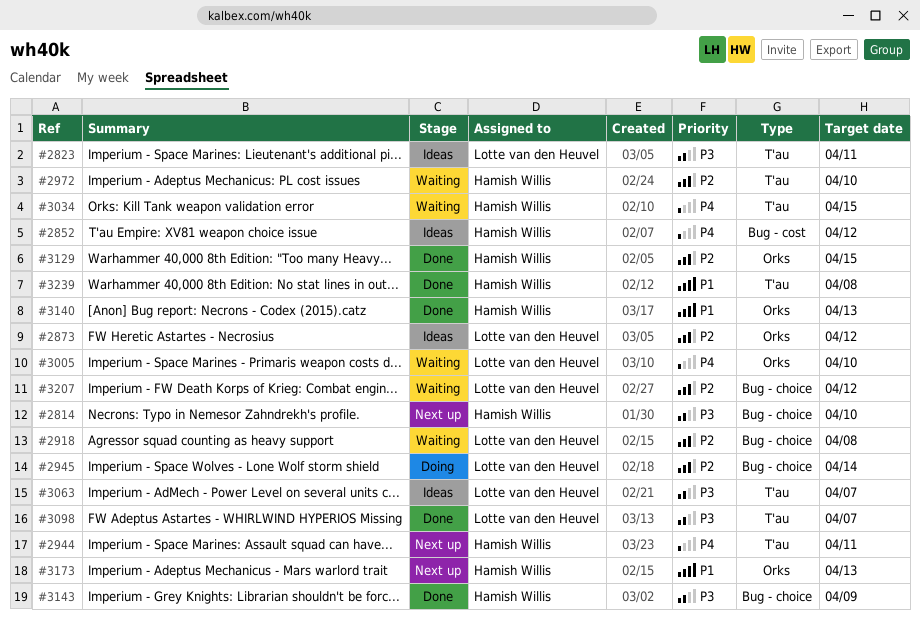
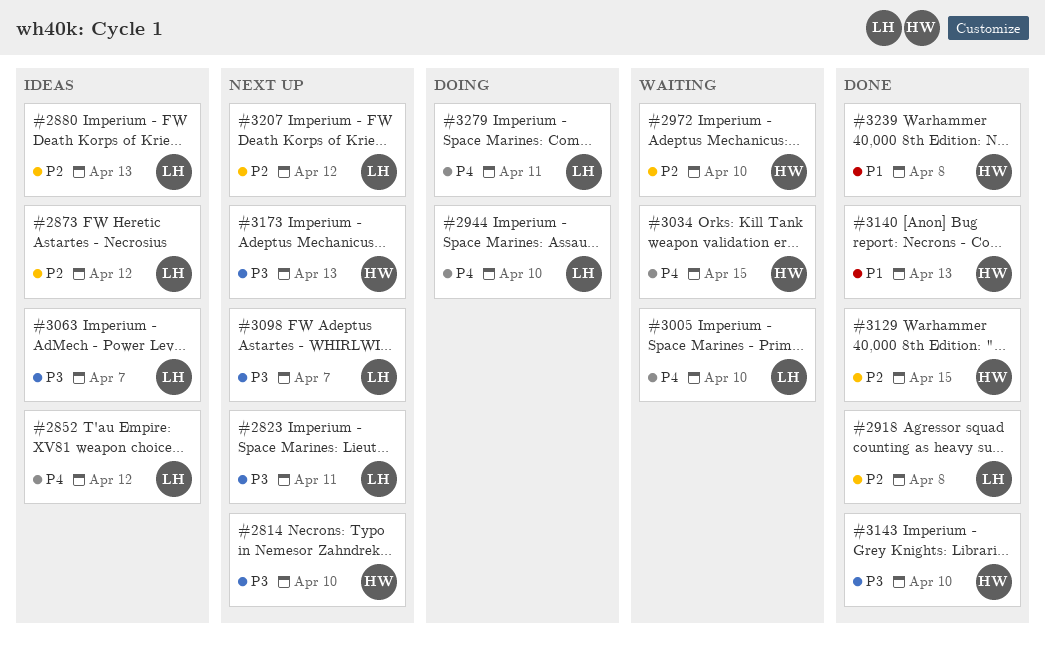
#2823, status: Ideas -> Next up
#2852, owner: Hamish Willis -> Lotte van den Heuvel
#2880: none -> present
#2918, status: Waiting -> Done
#2944, status: Next up -> Doing
#2944, owner: Hamish Willis -> Lotte van den Heuvel
#2944, due: Apr 11 -> Apr 10
#2945: present -> none
#3098, status: Done -> Next up
#3143, due: Apr 9 -> Apr 10
#3173, priority: P1 -> P3
#3207, status: Waiting -> Next up
#3279: none -> present

